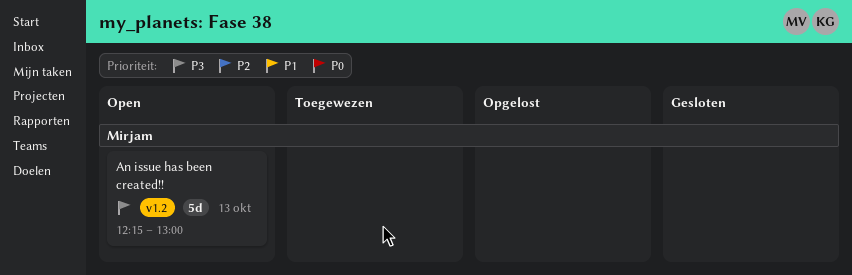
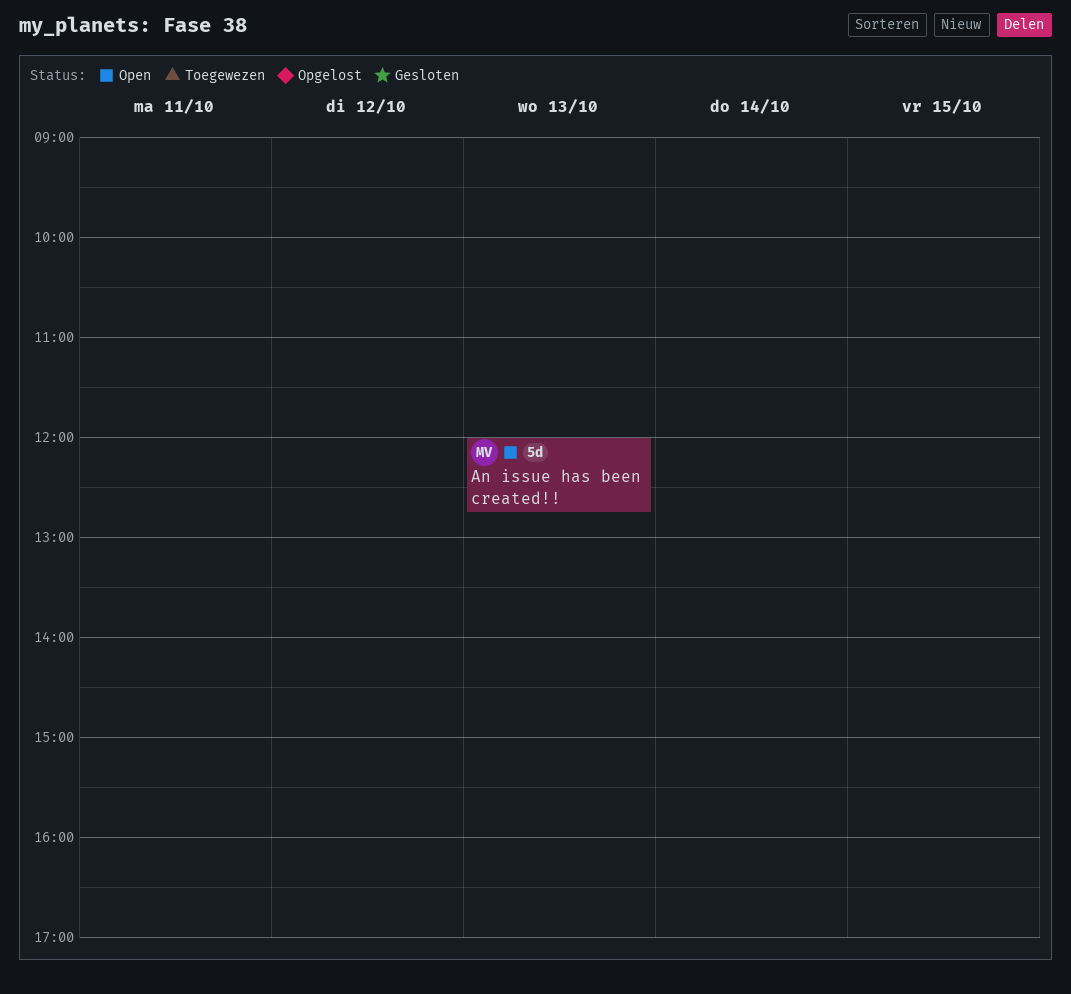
An issue has been created!!, begins: 12:15 -> 12:00
An issue has been created!!, ends: 13:00 -> 12:45

